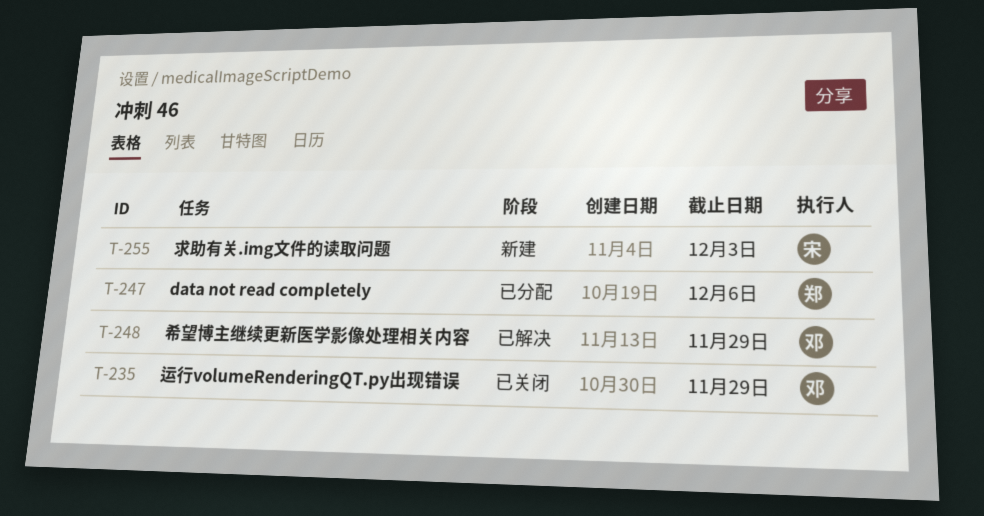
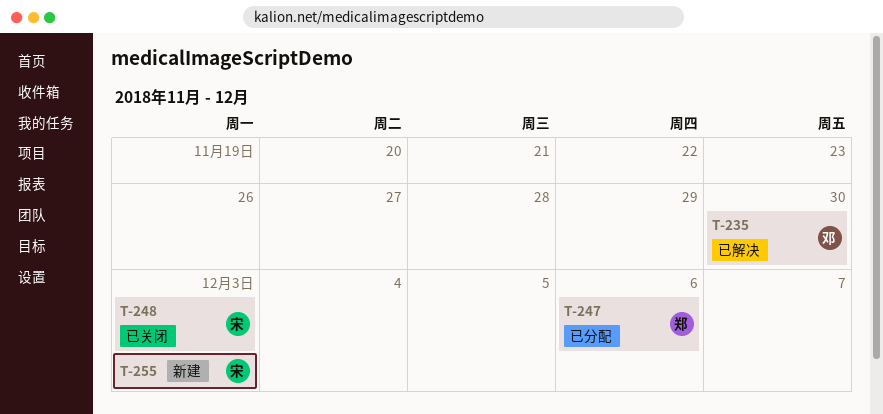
T-235, status: 已关闭 -> 已解决
T-235, due: Nov 29 -> Nov 30
T-248, status: 已解决 -> 已关闭
T-248, owner: 邓 -> 宋
T-248, due: Nov 29 -> Dec 3

